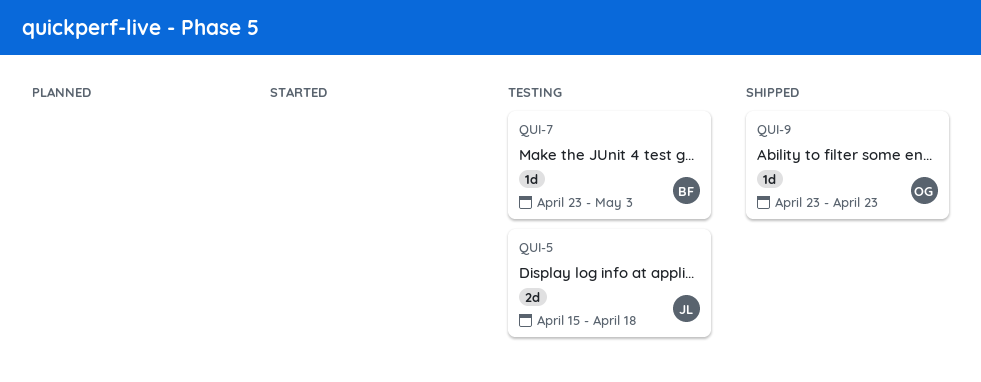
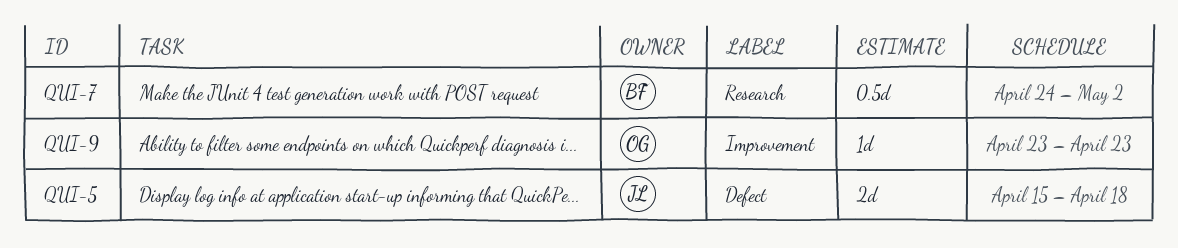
QUI-7, estimate: 1d -> 0.5d
QUI-7, start: Apr 23 -> Apr 24
QUI-7, due: May 3 -> May 2

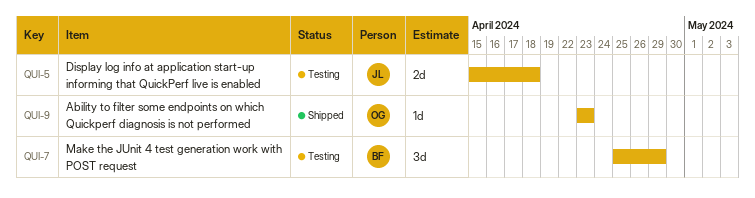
QUI-7, estimate: 0.5d -> 3d
QUI-7, start: Apr 24 -> Apr 25
QUI-7, due: May 2 -> Apr 29

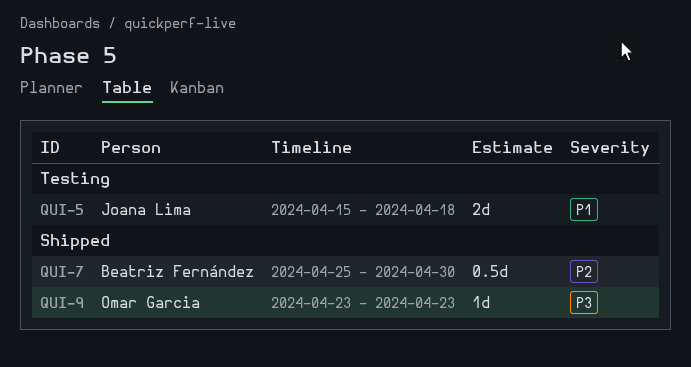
QUI-7, status: Testing -> Shipped
QUI-7, estimate: 3d -> 0.5d
QUI-7, due: Apr 29 -> Apr 30

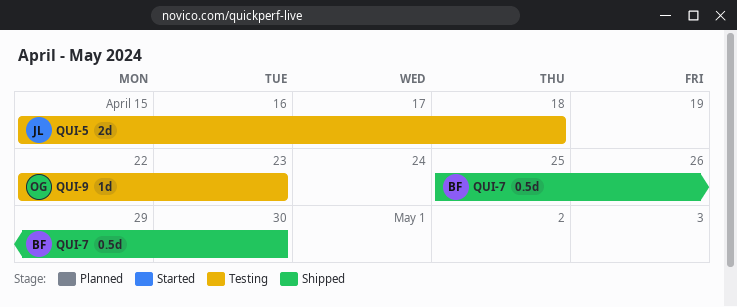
QUI-9, status: Shipped -> Testing
QUI-9, start: Apr 23 -> Apr 22

